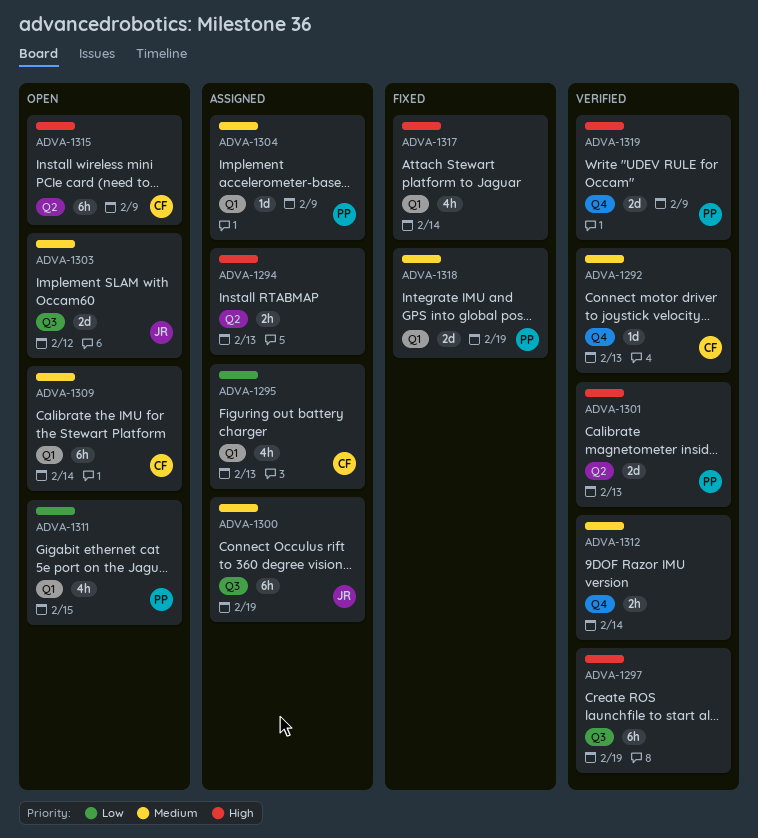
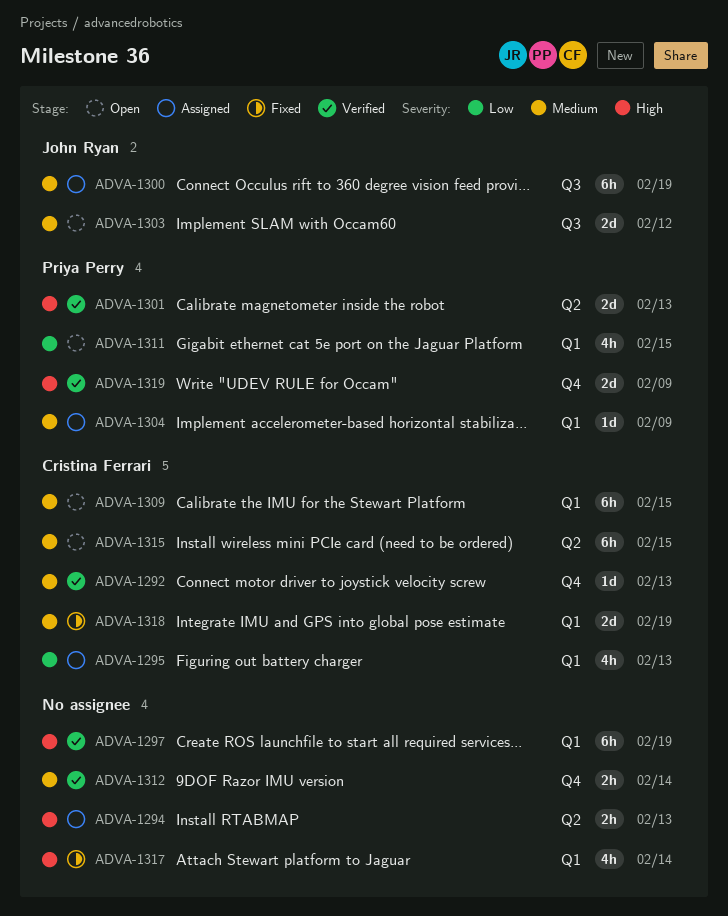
ADVA-1297, label: Q3 -> Q1
ADVA-1309, due: Feb 14 -> Feb 15
ADVA-1315, priority: High -> Medium
ADVA-1315, due: Feb 9 -> Feb 15
ADVA-1318, owner: Priya Perry -> Cristina Ferrari

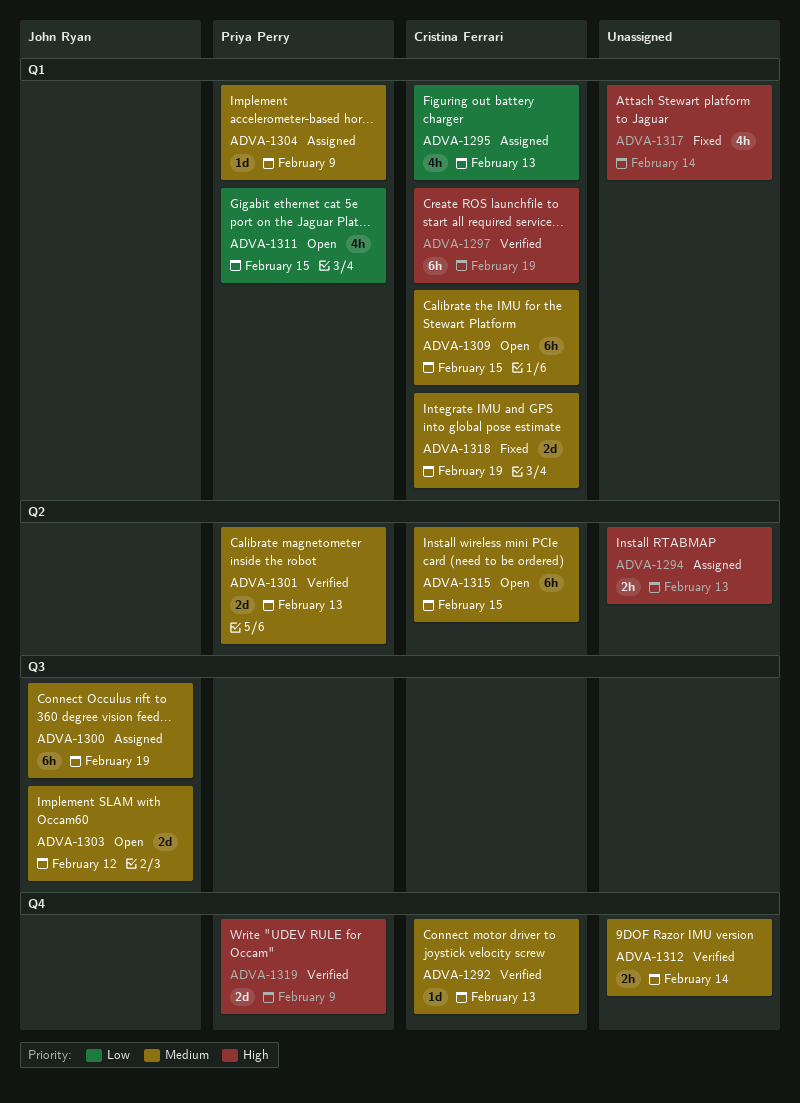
ADVA-1297, owner: none -> Cristina Ferrari
ADVA-1301, priority: High -> Medium

